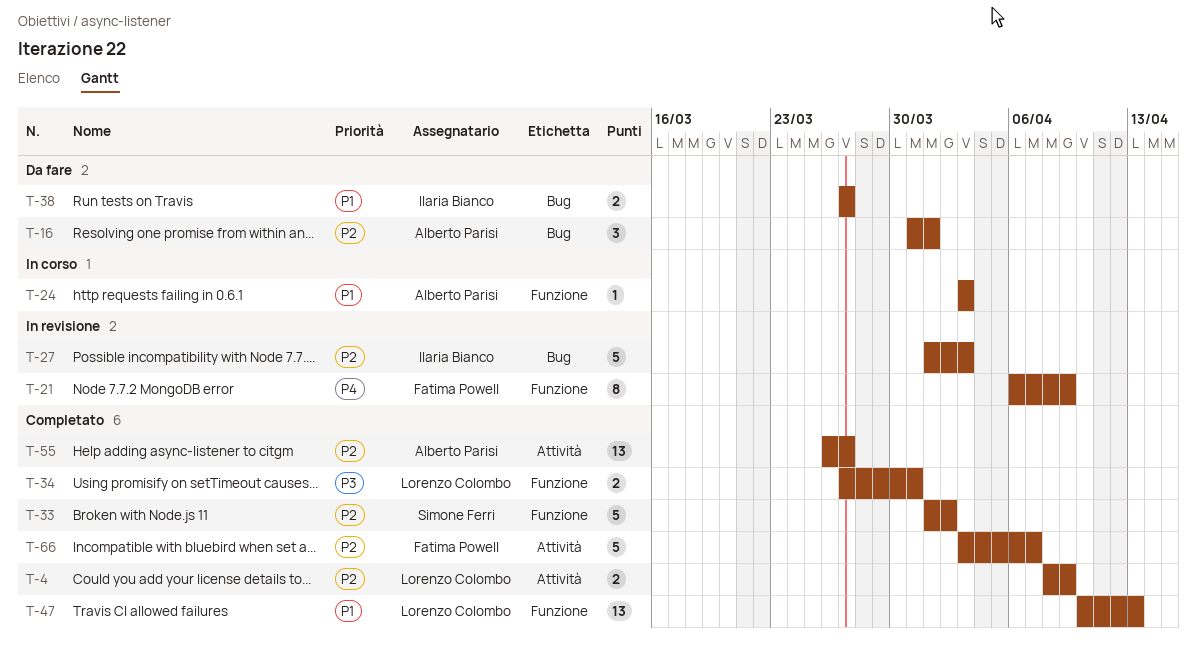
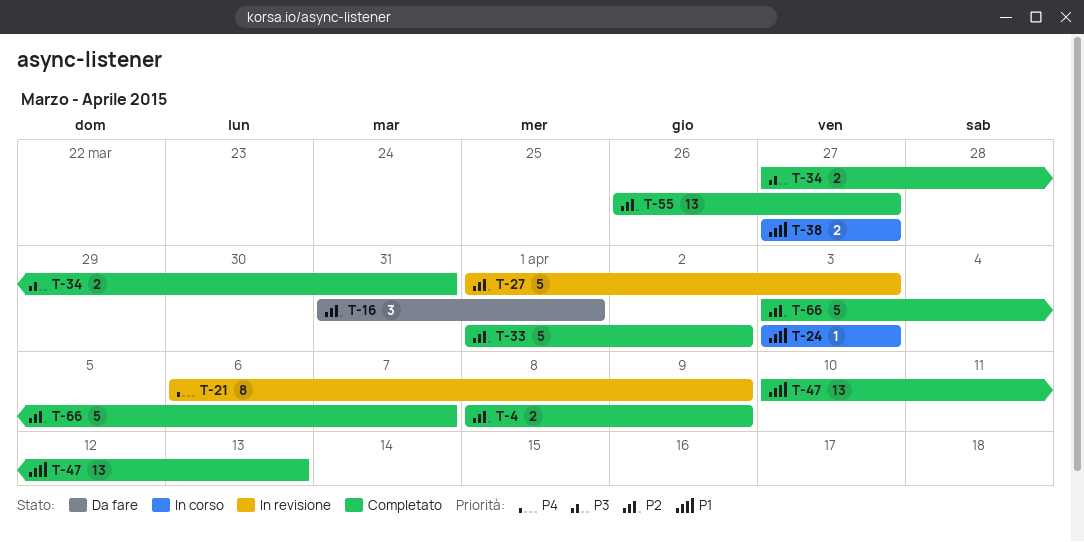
T-38, status: Da fare -> In corso

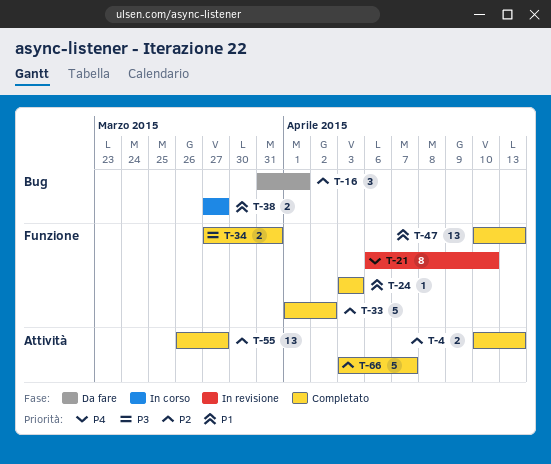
T-4, start: Apr 8 -> Apr 10
T-4, due: Apr 9 -> Apr 13
T-21, due: Apr 9 -> Apr 10
T-24, status: In corso -> Completato
T-27: present -> none

